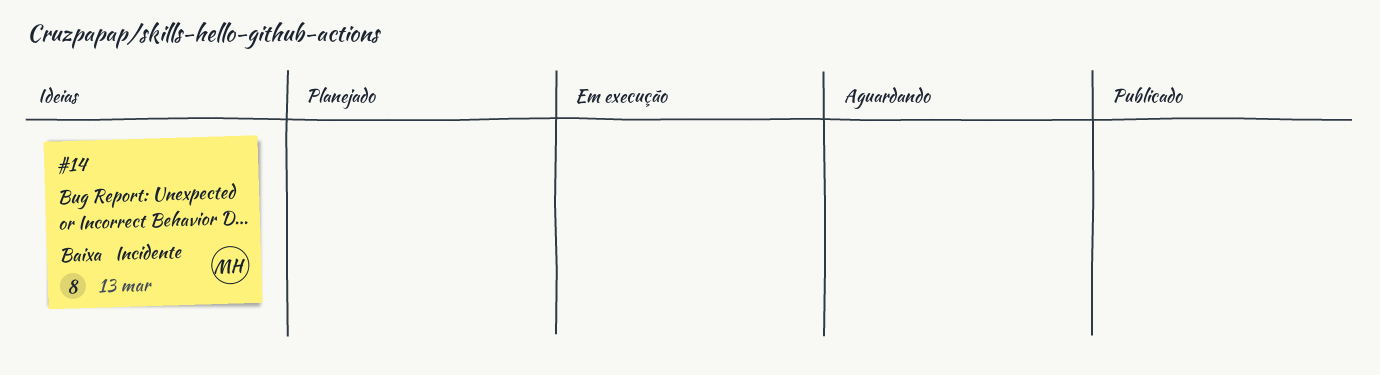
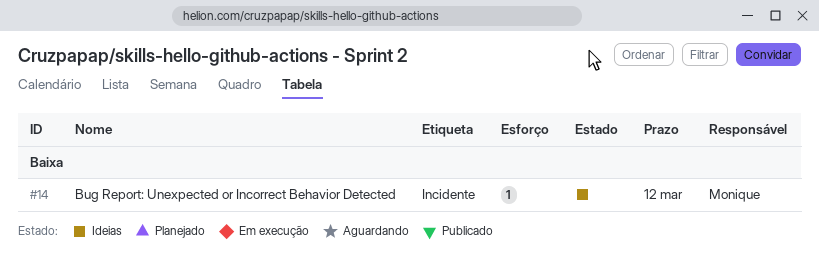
#14, estimate: 8 -> 1
#14, due: Mar 13 -> Mar 12

